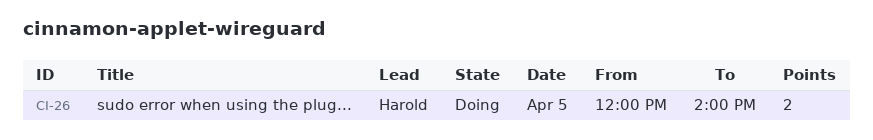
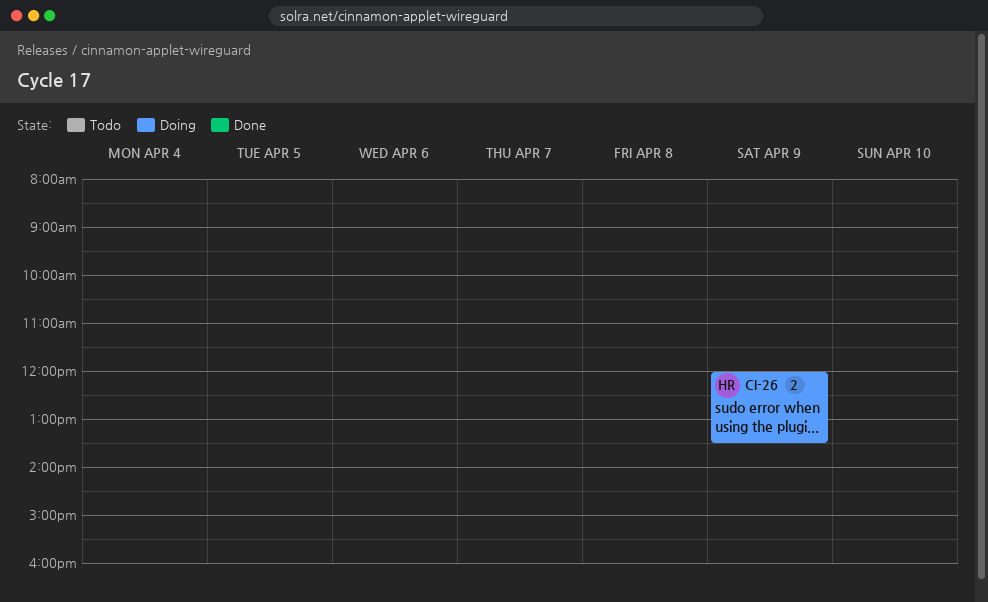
CI-26, day: Apr 5 -> Apr 9
CI-26, ends: 14:00 -> 13:30

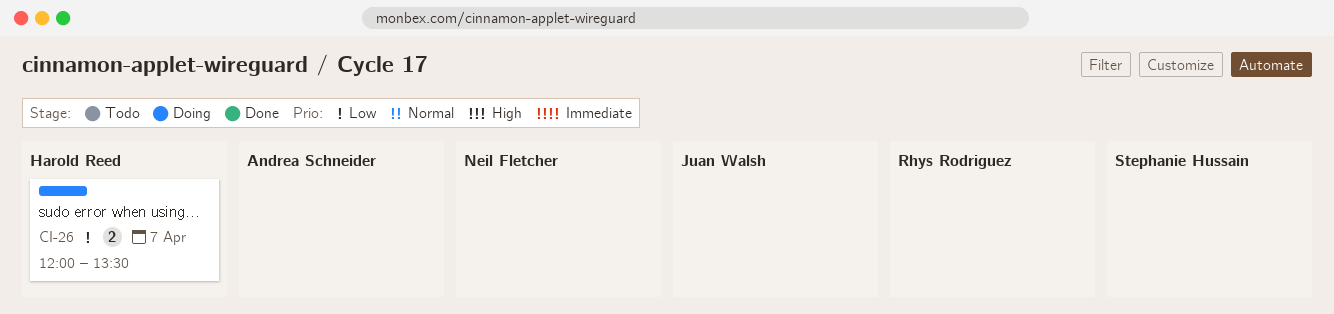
CI-26, day: Apr 9 -> Apr 7

